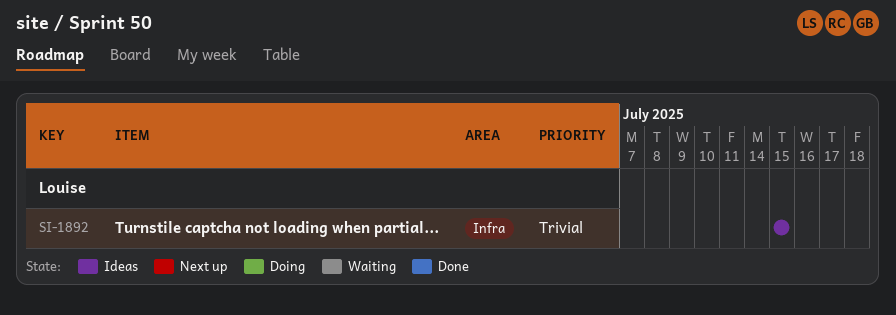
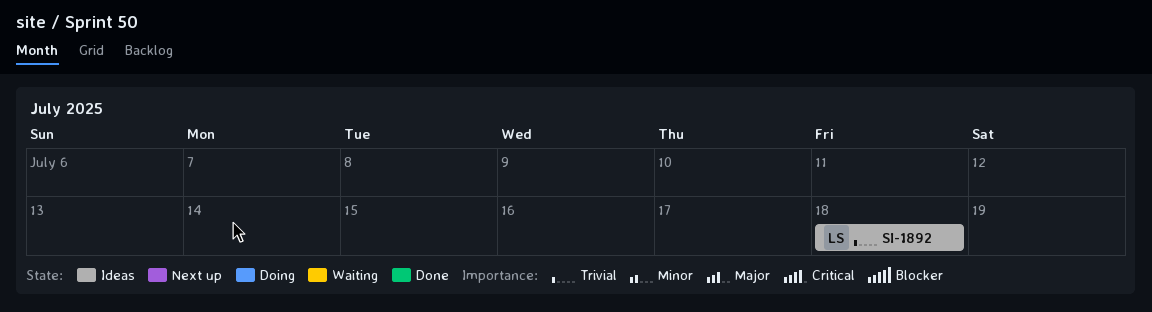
SI-1892, start: Jul 15 -> Jul 18
SI-1892, due: Jul 15 -> Jul 18

